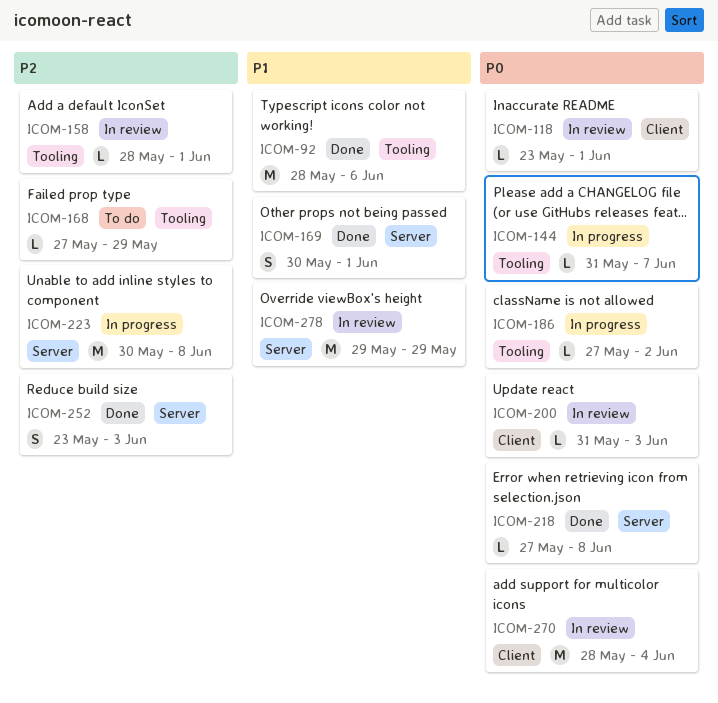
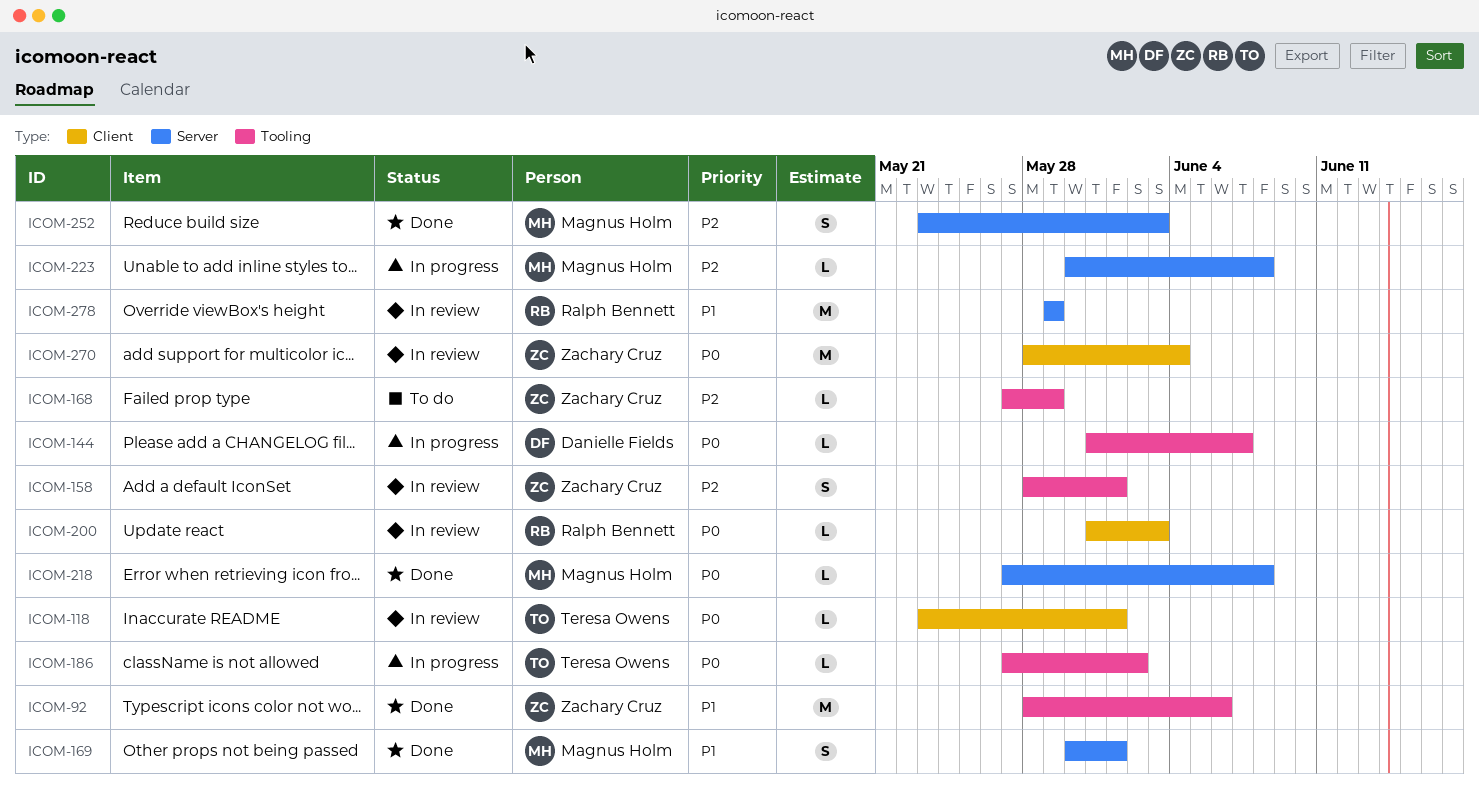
ICOM-158, estimate: L -> S
ICOM-223, estimate: M -> L

